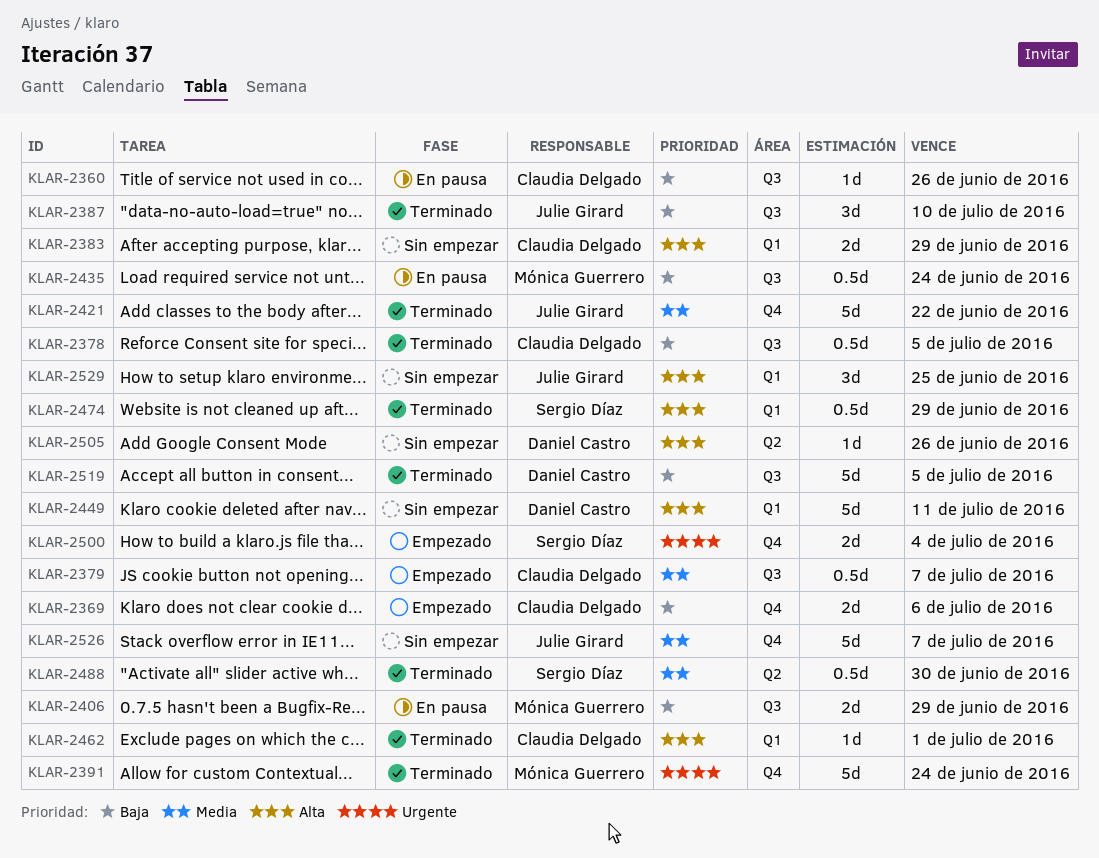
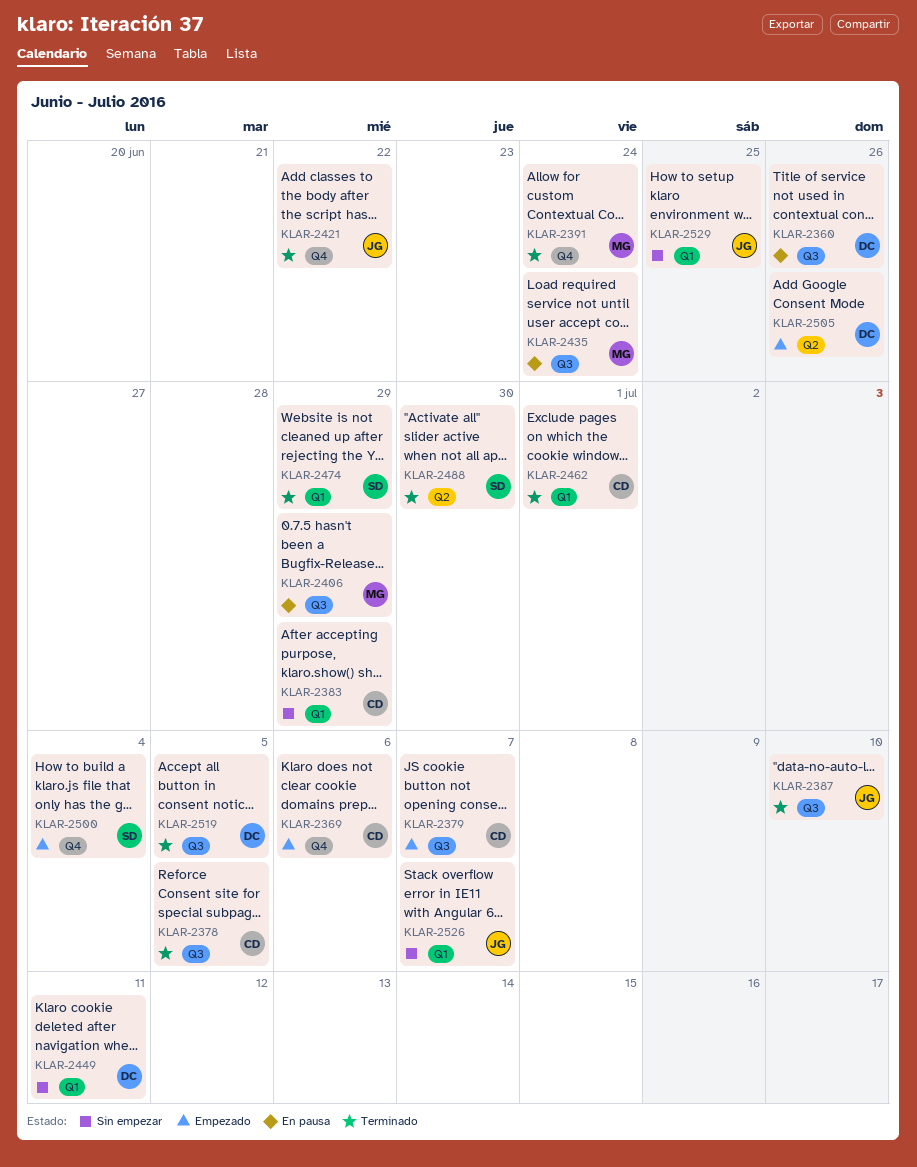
KLAR-2360, owner: Claudia Delgado -> Daniel Castro
KLAR-2505, status: Sin empezar -> Empezado
KLAR-2526, label: Q4 -> Q1

